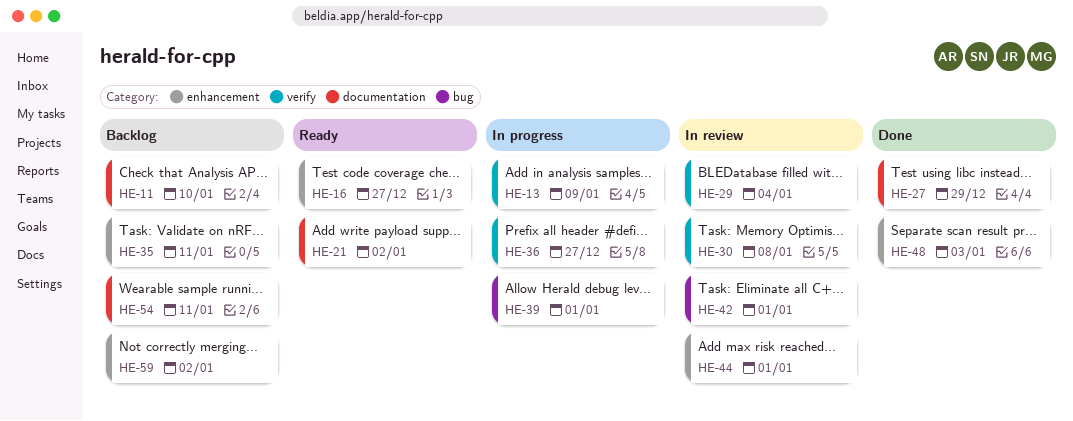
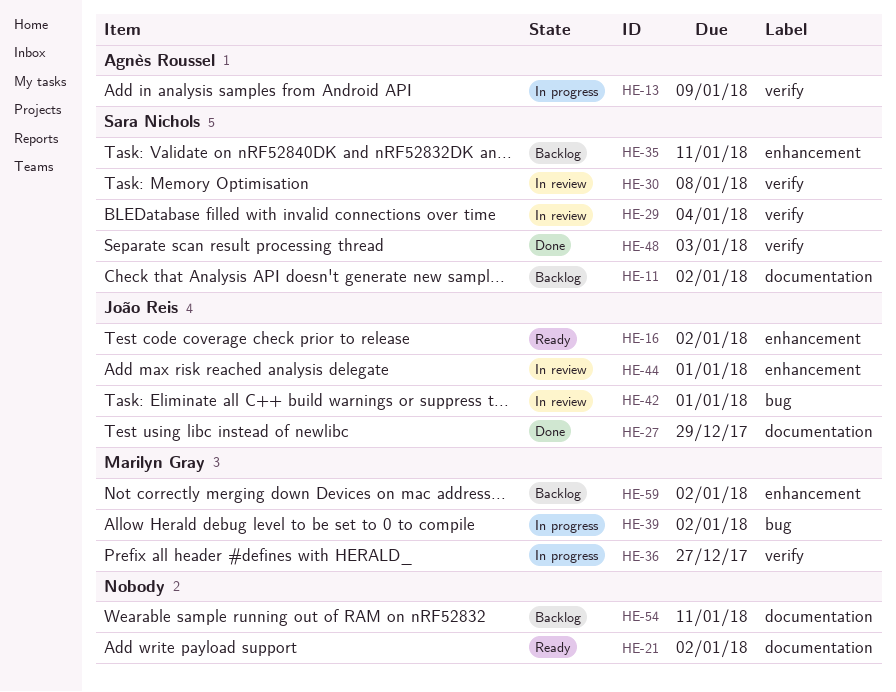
HE-11, due: Jan 10 -> Jan 2
HE-16, due: Dec 27 -> Jan 2
HE-39, due: Jan 1 -> Jan 2
HE-48, label: enhancement -> verify

